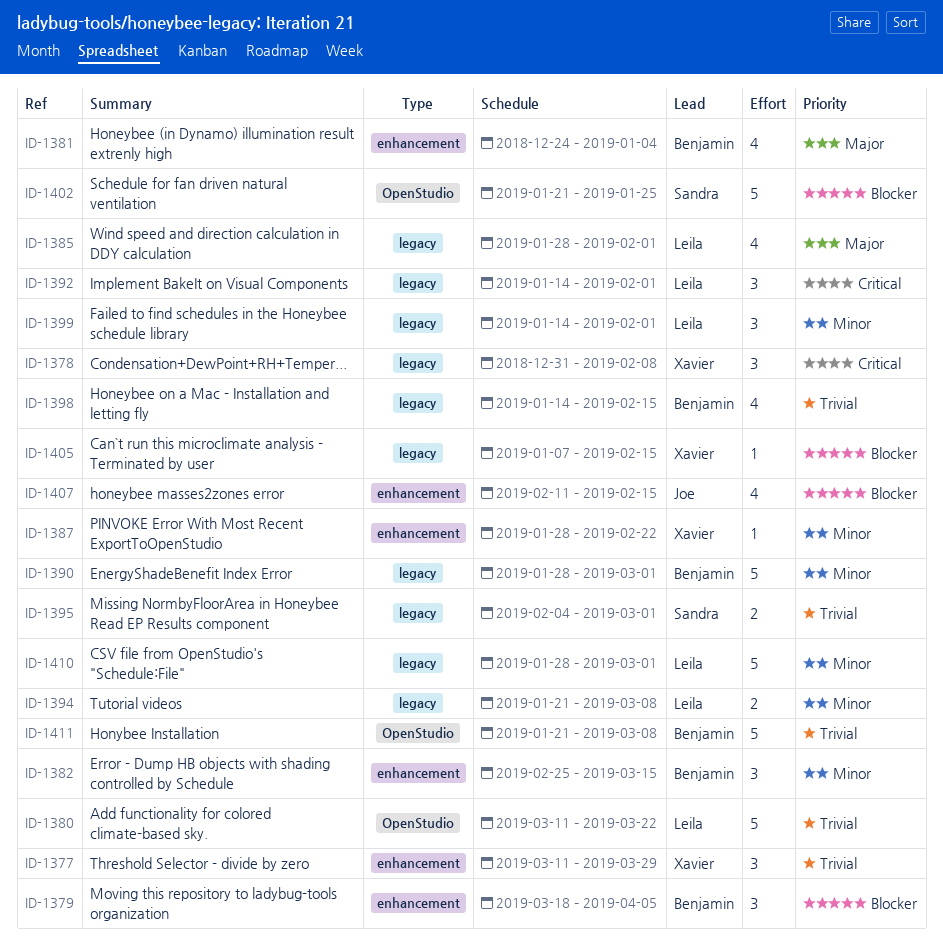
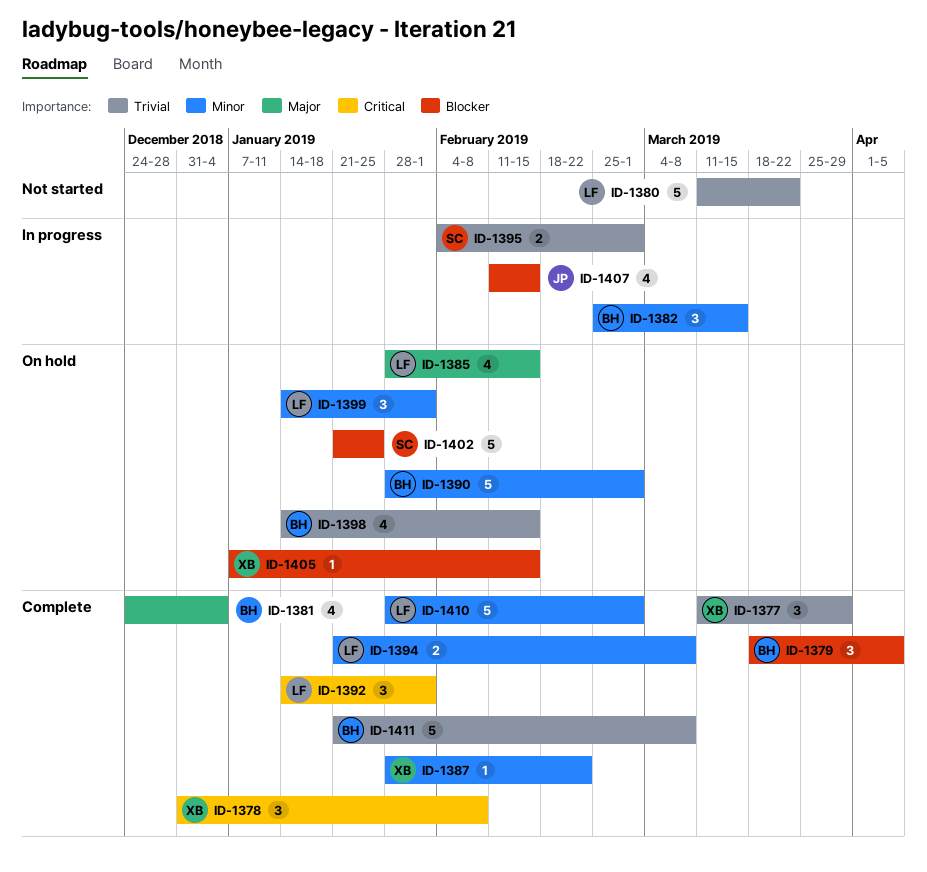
ID-1385, due: Feb 1 -> Feb 15

